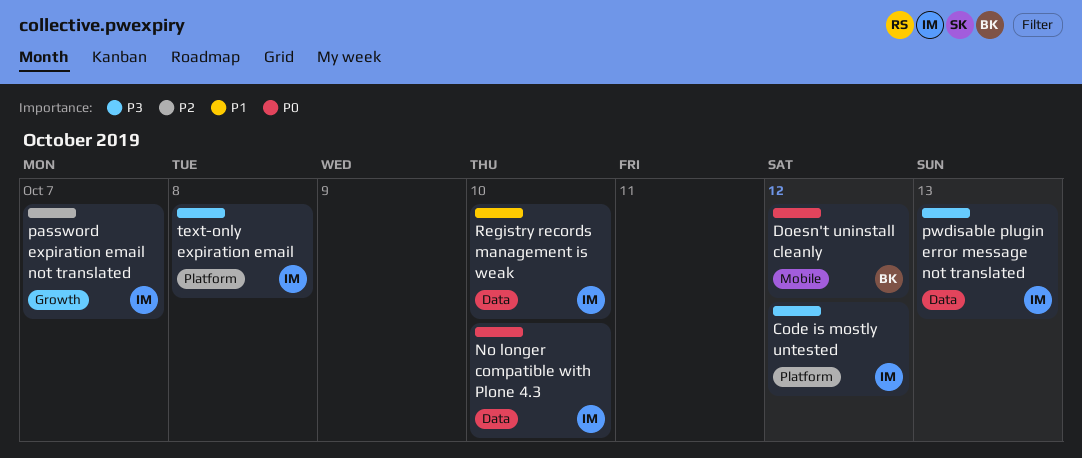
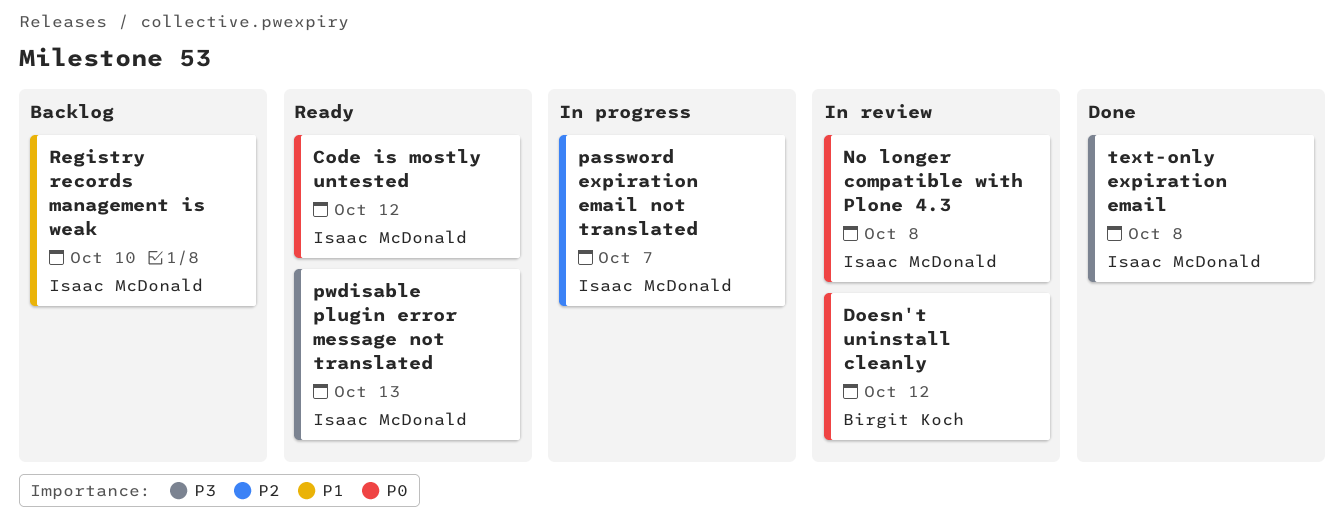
Code is mostly untested, priority: P3 -> P0
No longer compatible with Plone 4.3, day: Oct 10 -> Oct 8

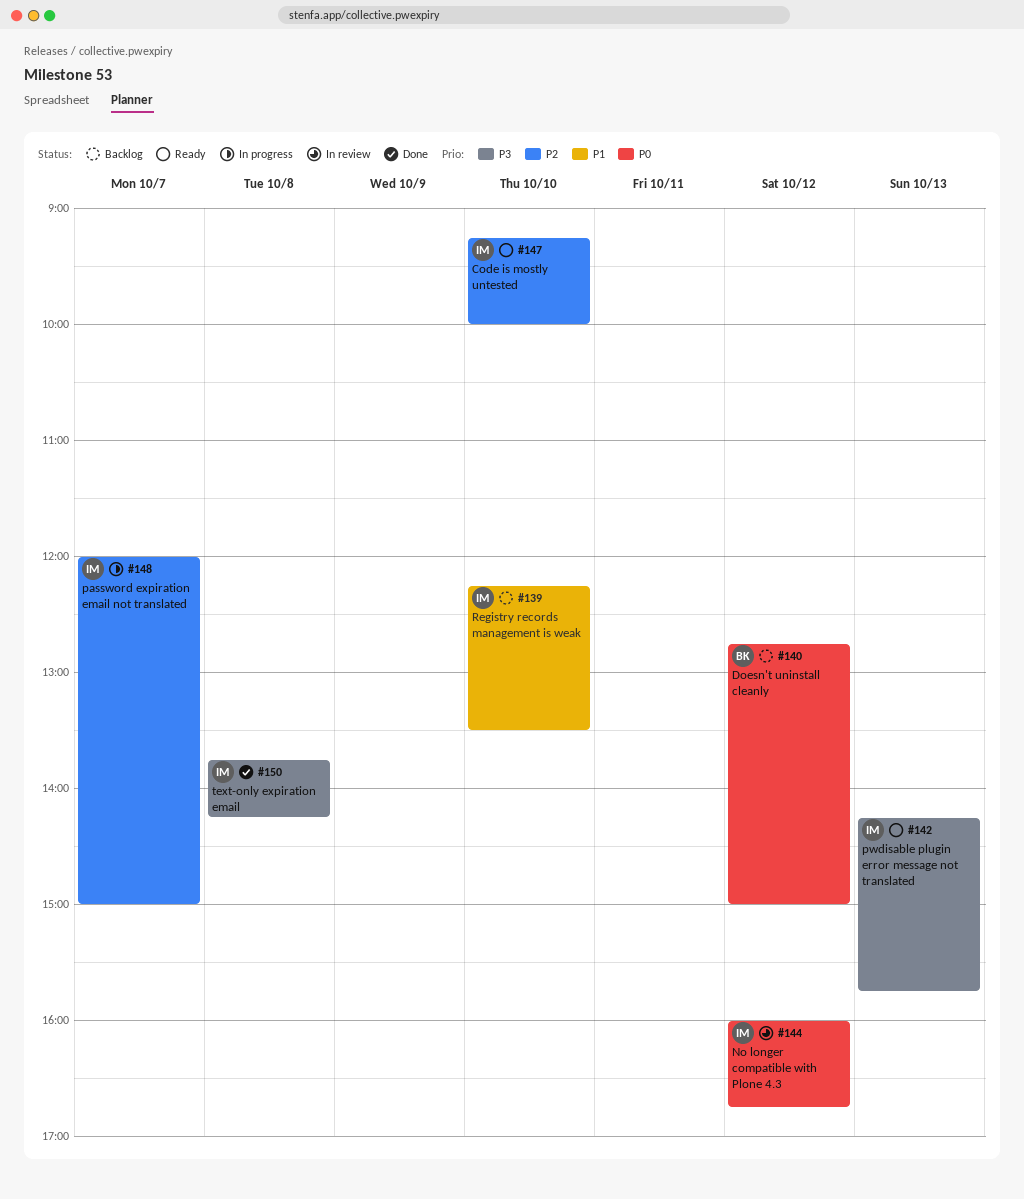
Code is mostly untested, priority: P0 -> P2
Code is mostly untested, day: Oct 12 -> Oct 10
Doesn't uninstall cleanly, status: In review -> Backlog
No longer compatible with Plone 4.3, day: Oct 8 -> Oct 12

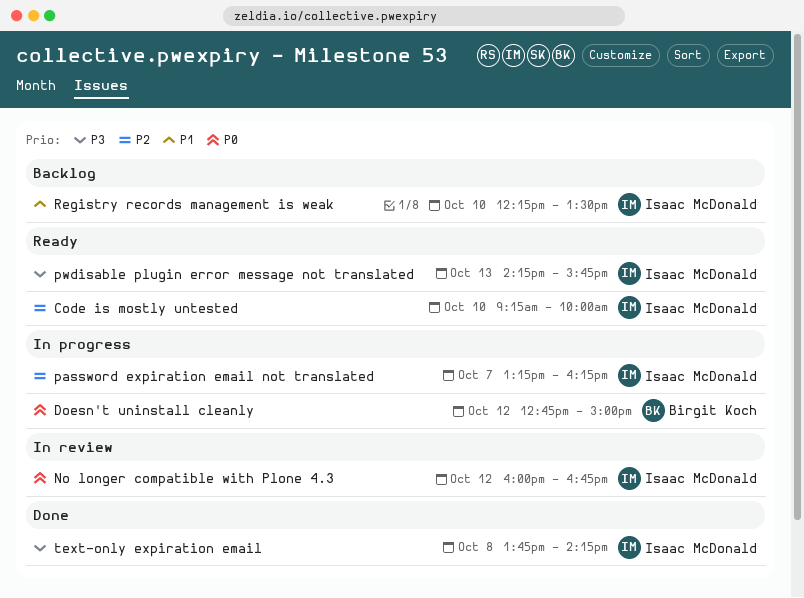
Doesn't uninstall cleanly, status: Backlog -> In progress
password expiration email not translated, begins: 12:00 -> 13:15
password expiration email not translated, ends: 15:00 -> 16:15

